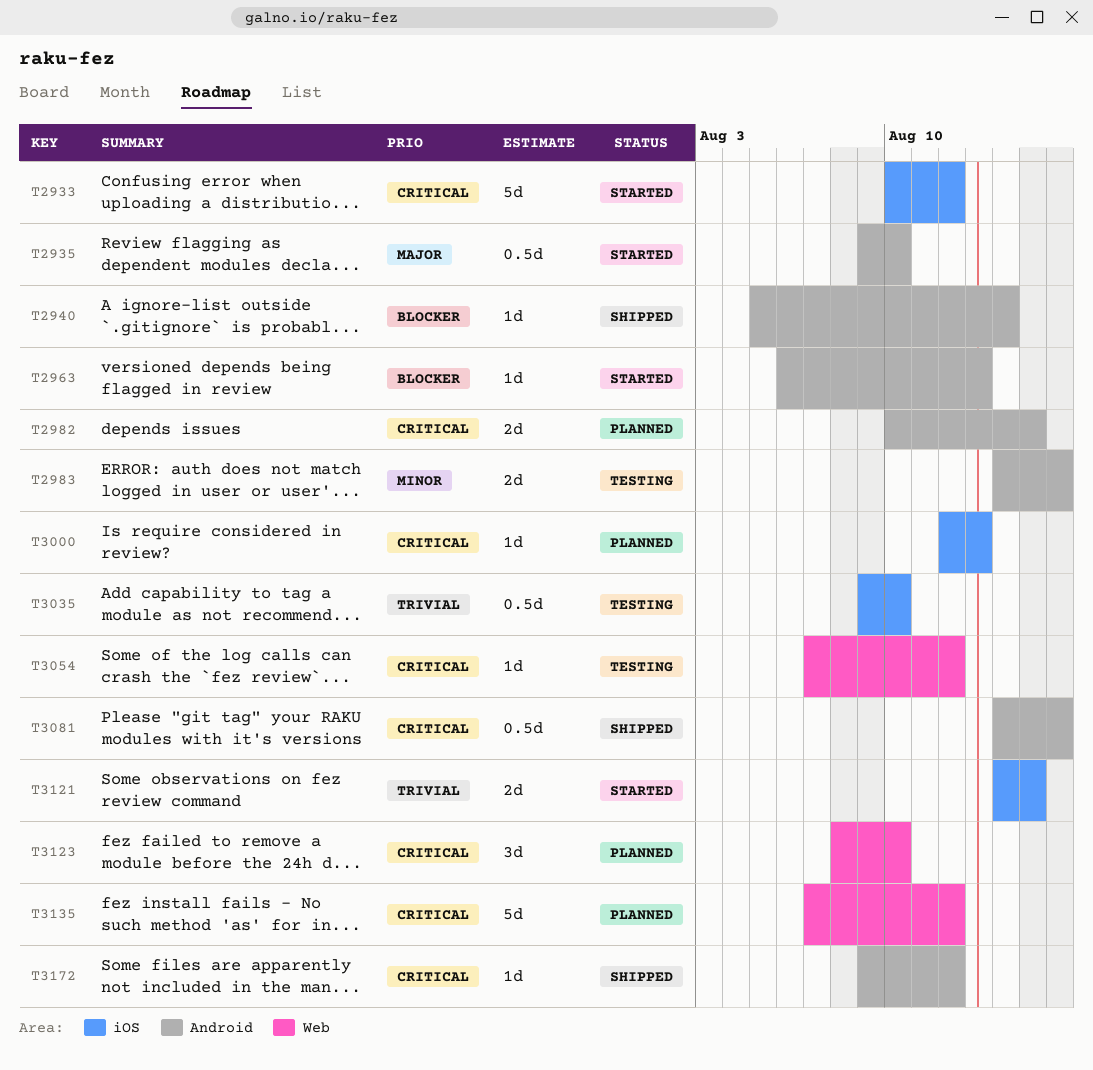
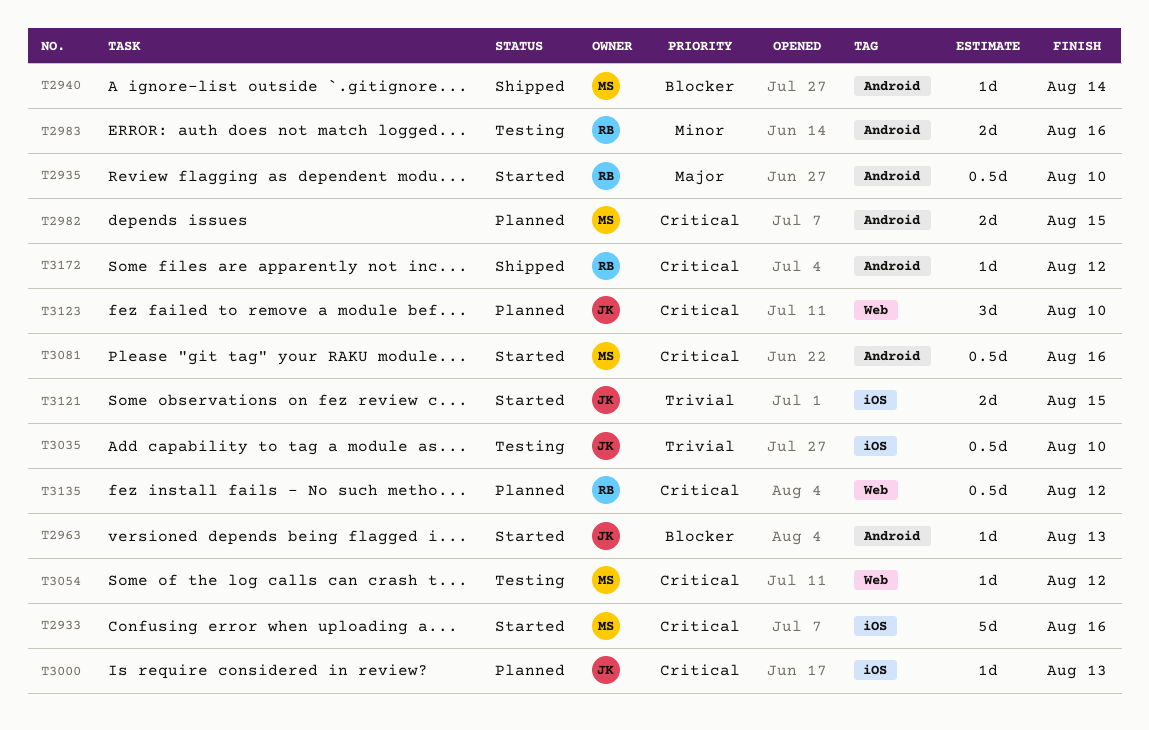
T2933, due: Aug 12 -> Aug 16
T3081, status: Shipped -> Started
T3135, estimate: 5d -> 0.5d

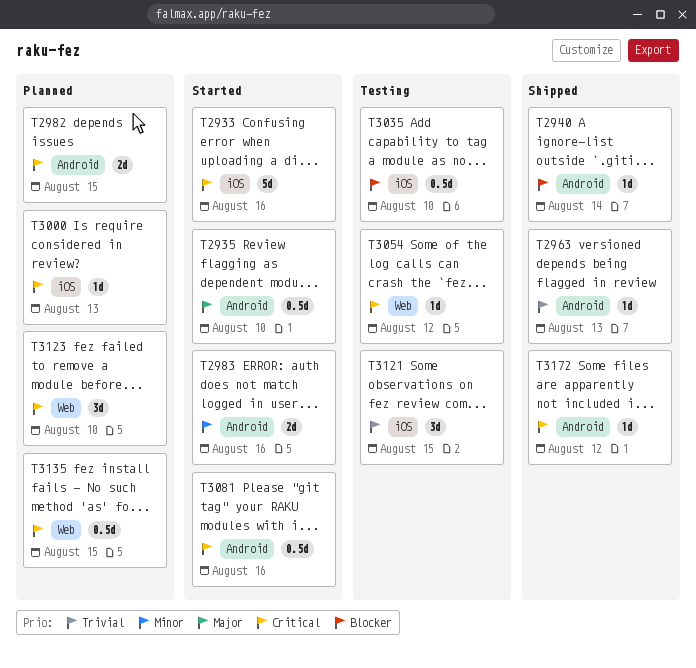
T2963, status: Started -> Shipped
T2963, priority: Blocker -> Trivial
T2983, status: Testing -> Started
T3035, priority: Trivial -> Blocker
T3121, status: Started -> Testing
T3121, estimate: 2d -> 3d
T3135, due: Aug 12 -> Aug 15

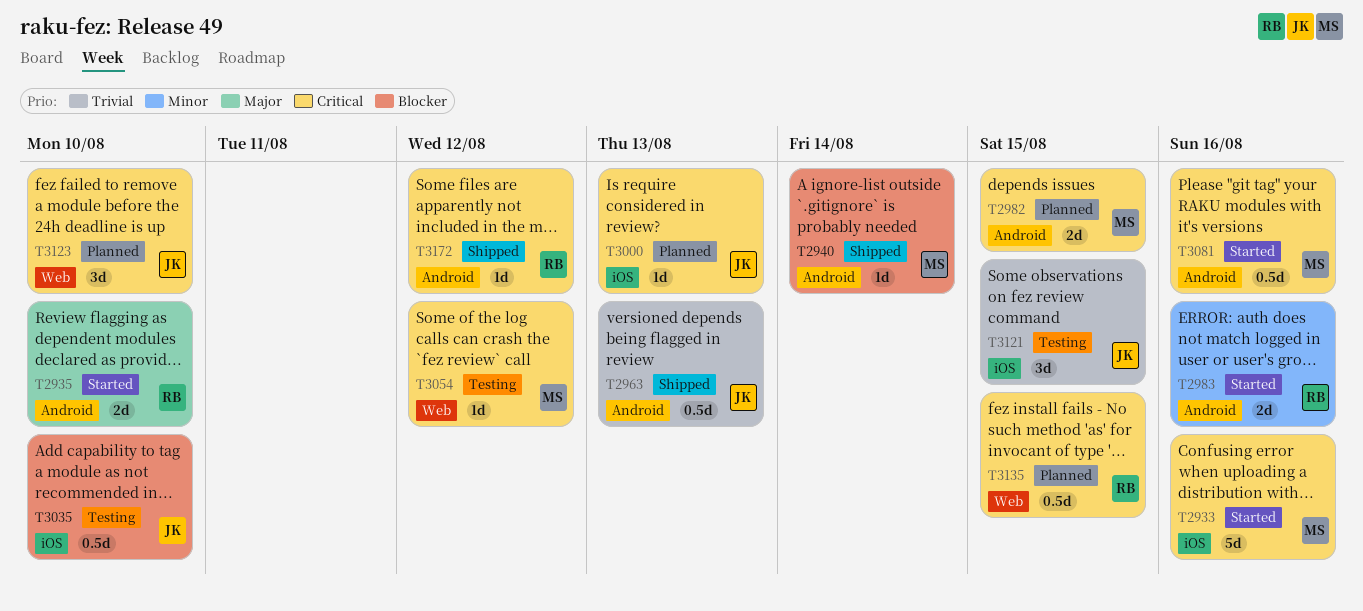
T2935, estimate: 0.5d -> 2d
T2963, estimate: 1d -> 0.5d

